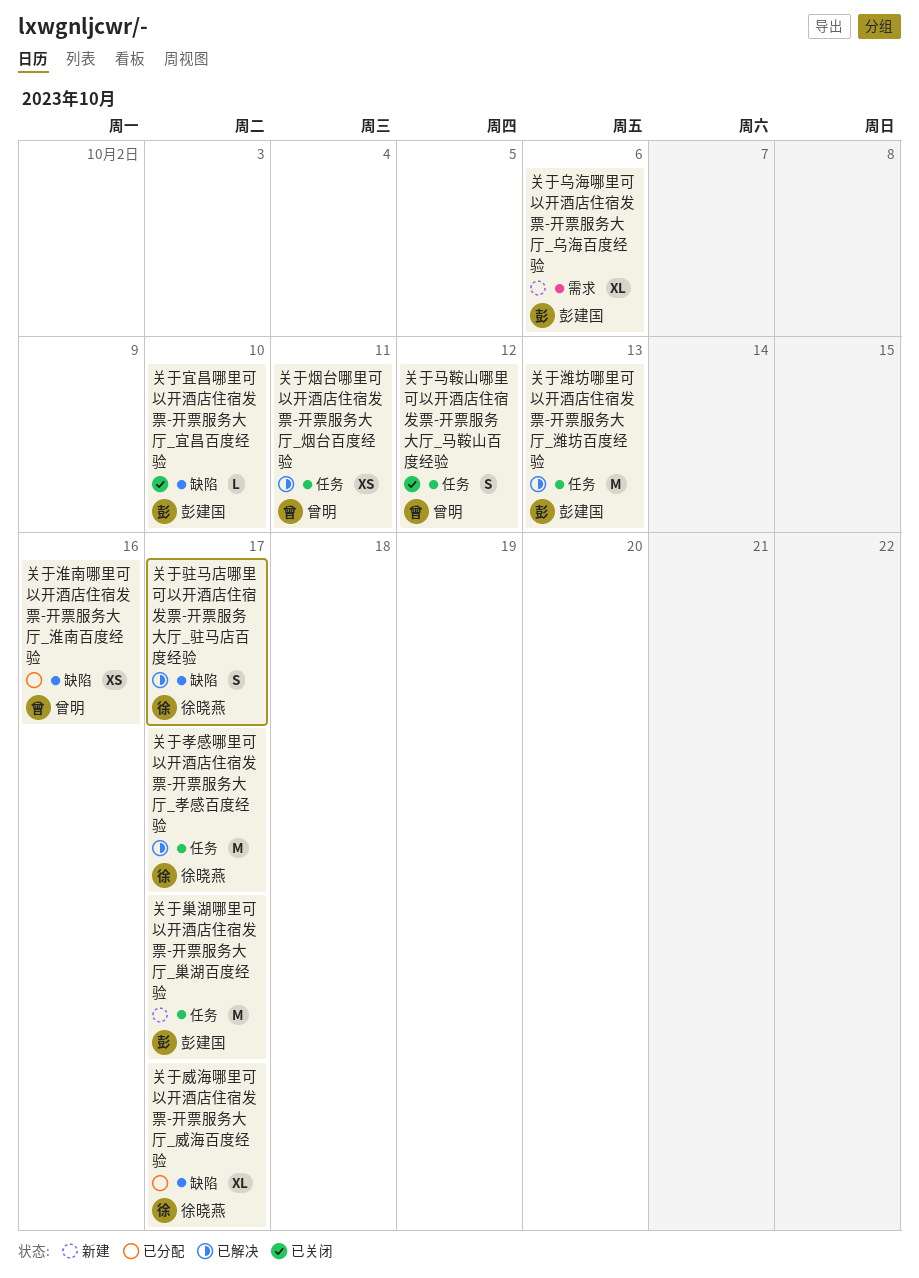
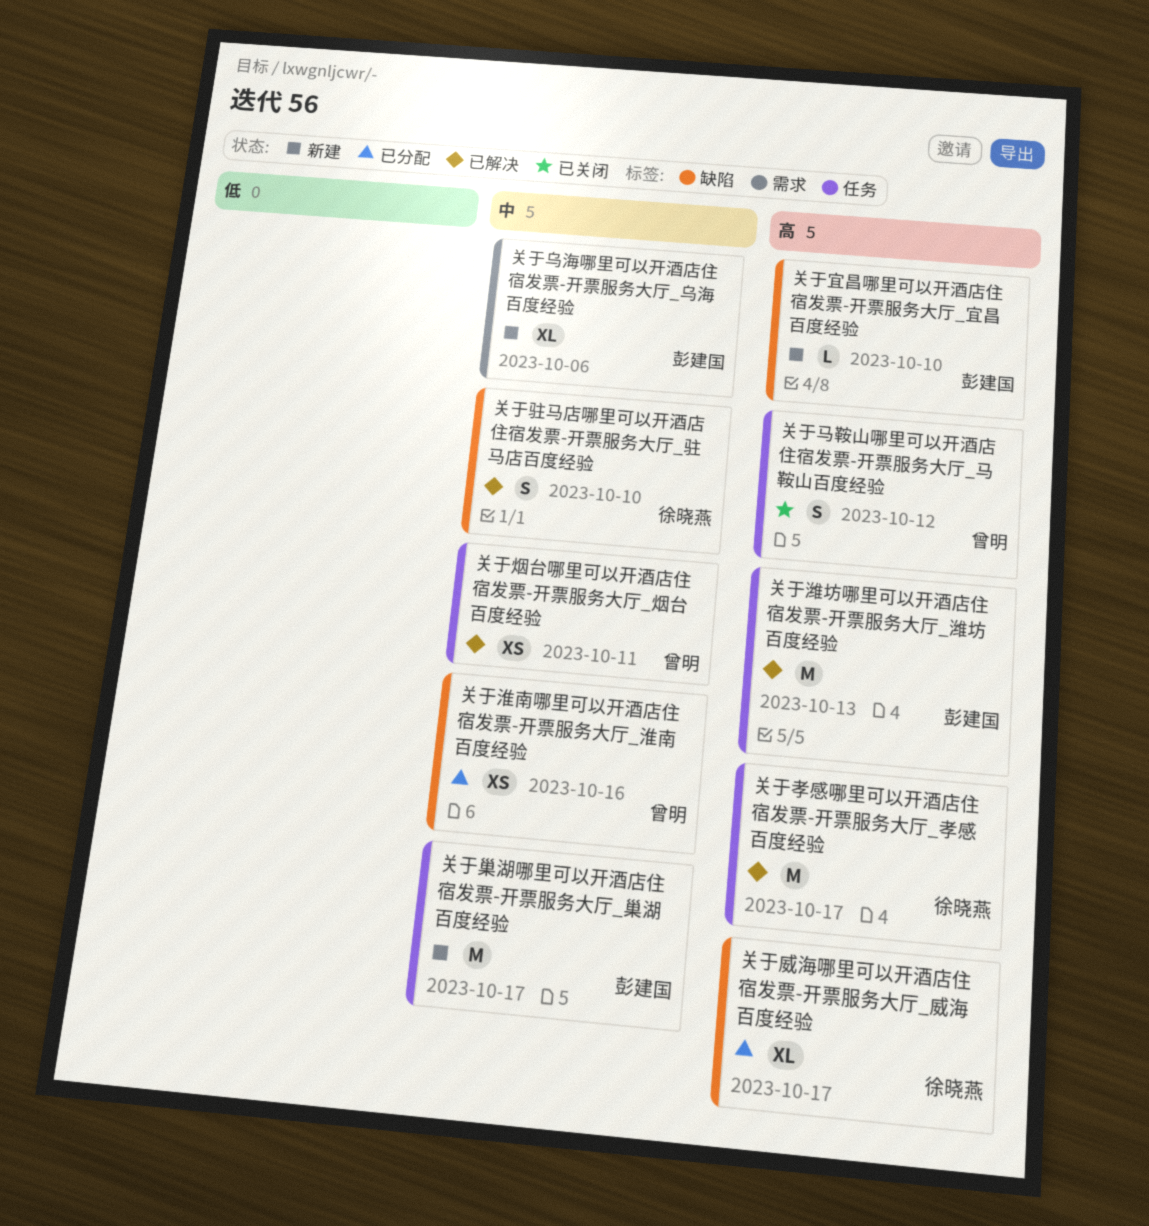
关于宜昌哪里可以开酒店住宿发票-开票服务大厅_宜昌百度经验, status: 已关闭 -> 新建
关于驻马店哪里可以开酒店住宿发票-开票服务大厅_驻马店百度经验, due: Oct 17 -> Oct 10

